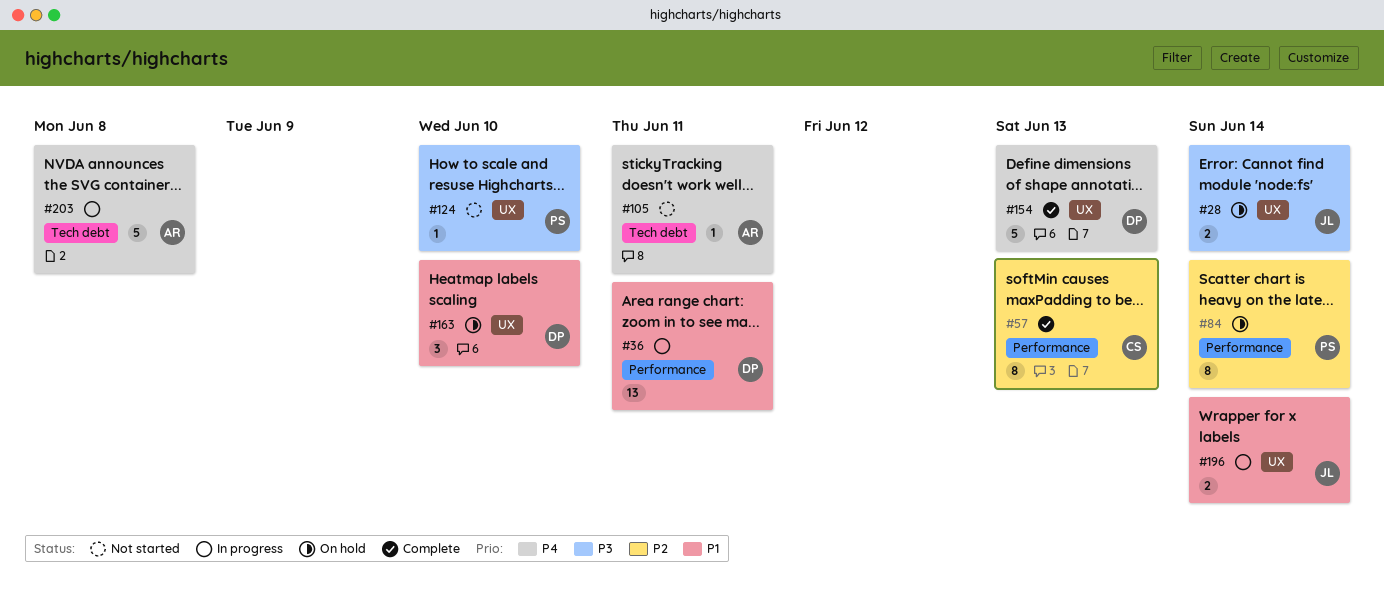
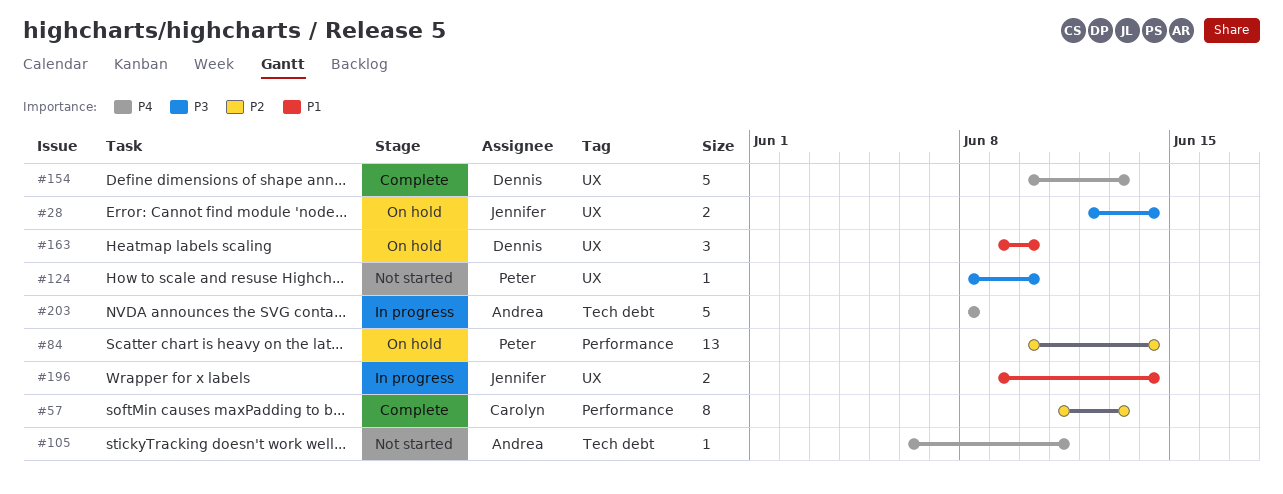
#36: present -> none
#84, estimate: 8 -> 13

